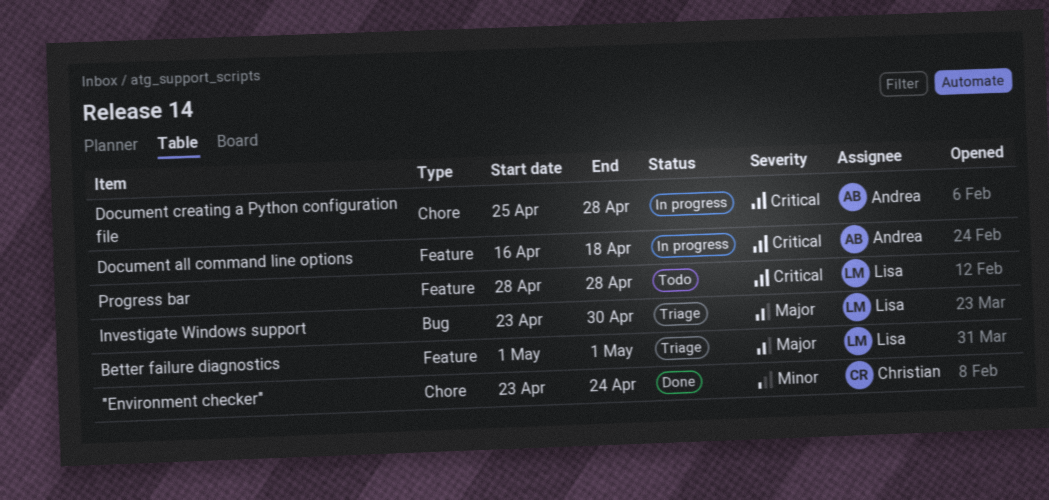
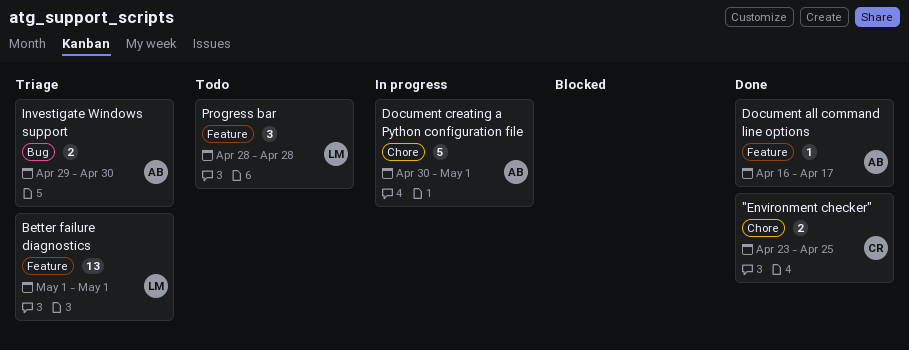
"Environment checker", due: Apr 24 -> Apr 25
Document all command line options, status: In progress -> Done
Document all command line options, due: Apr 18 -> Apr 17
Document creating a Python configuration file, start: Apr 25 -> Apr 30
Document creating a Python configuration file, due: Apr 28 -> May 1
Investigate Windows support, owner: Lisa -> Andrea
Investigate Windows support, start: Apr 23 -> Apr 29

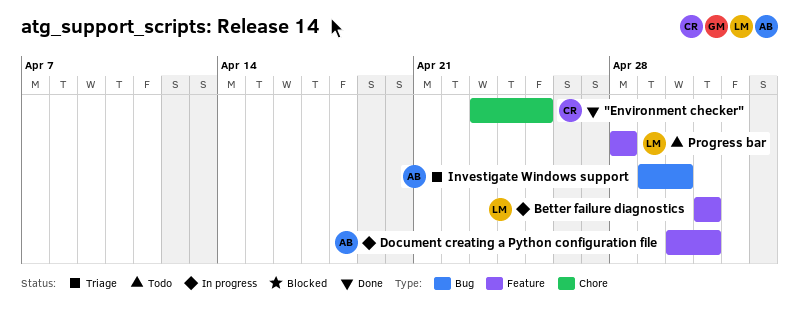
Better failure diagnostics, status: Triage -> In progress
Document all command line options: present -> none
Document creating a Python configuration file, label: Chore -> Feature

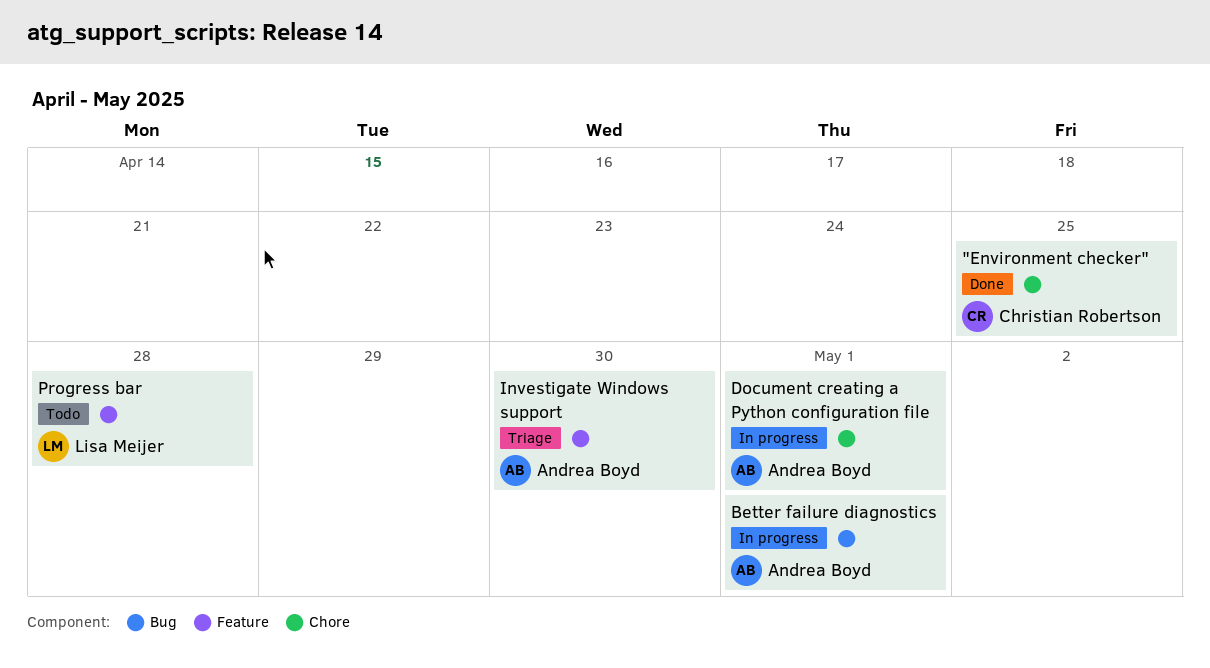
Better failure diagnostics, owner: Lisa Meijer -> Andrea Boyd
Better failure diagnostics, label: Feature -> Bug
Document creating a Python configuration file, label: Feature -> Chore
Investigate Windows support, label: Bug -> Feature

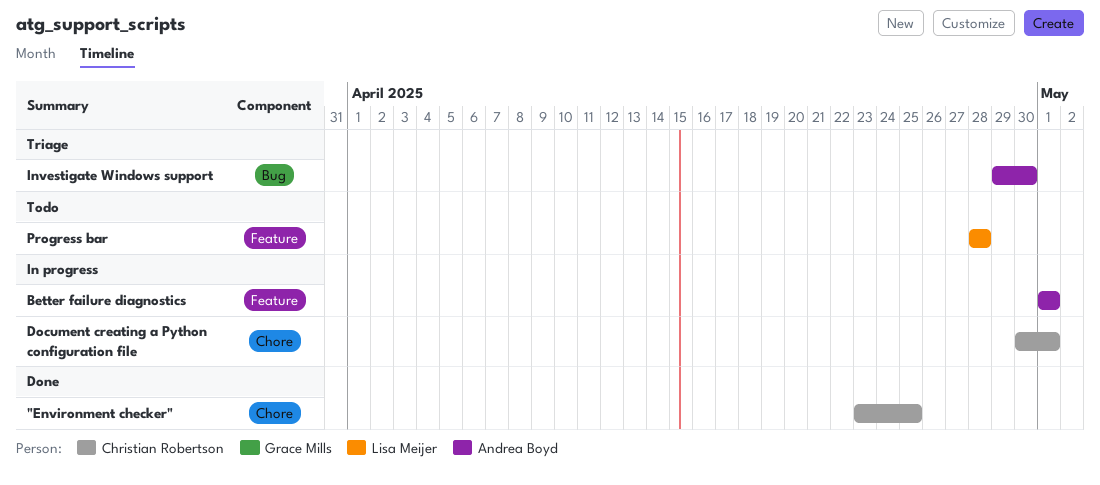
Better failure diagnostics, label: Bug -> Feature
Document creating a Python configuration file, owner: Andrea Boyd -> Christian Robertson
Investigate Windows support, label: Feature -> Bug

